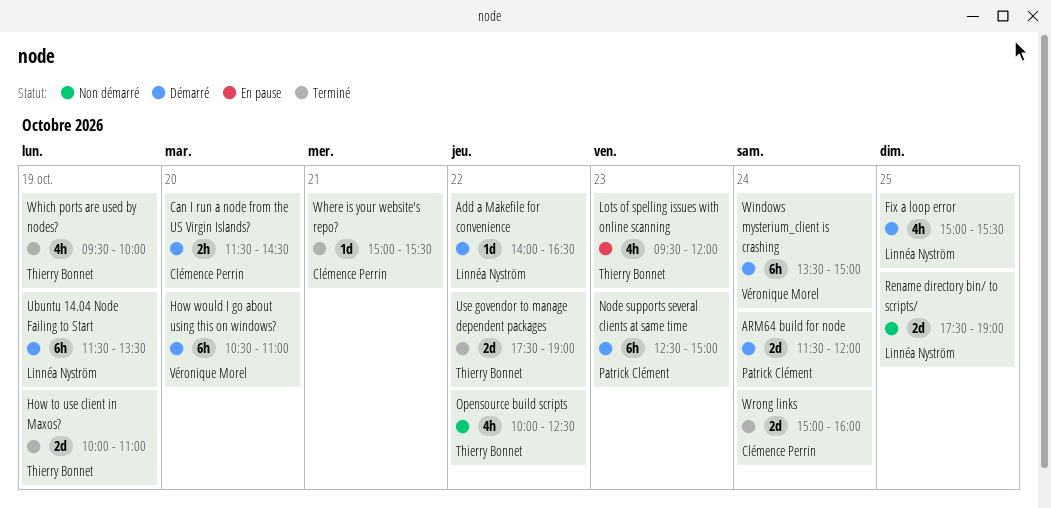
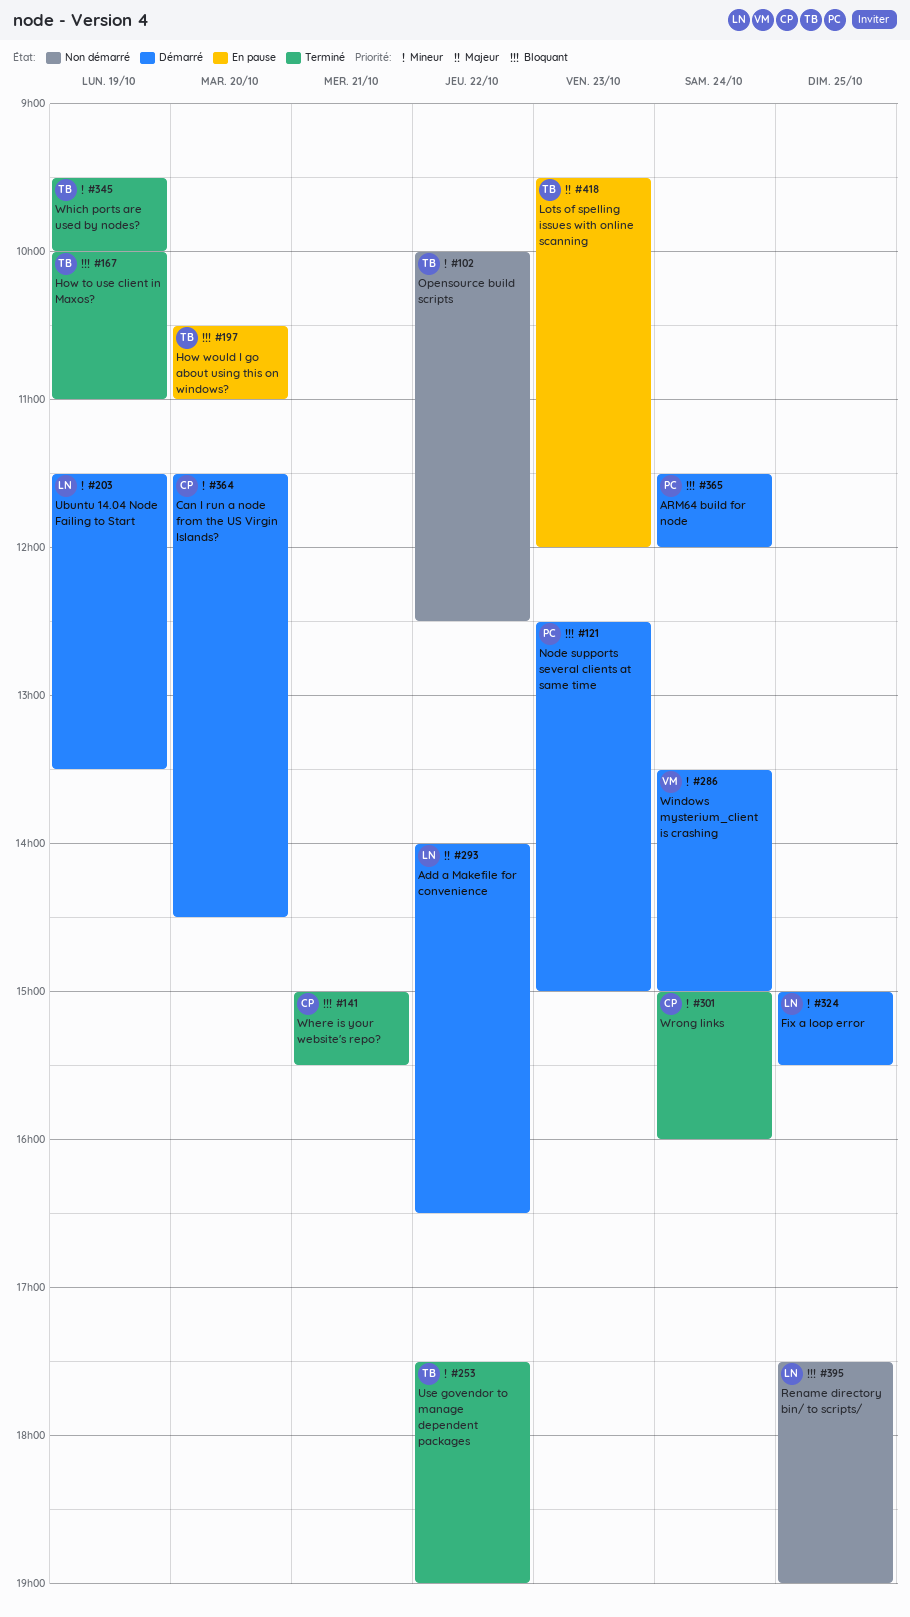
How would I go about using this on windows?, status: Démarré -> En pause
How would I go about using this on windows?, owner: Véronique Morel -> Thierry Bonnet

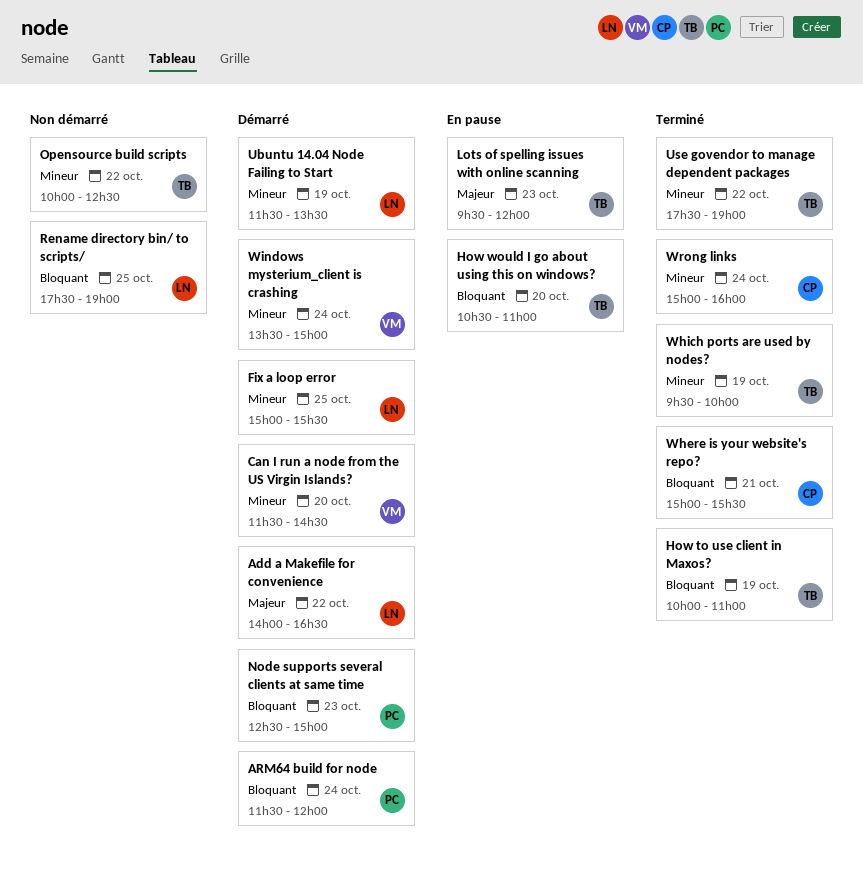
Can I run a node from the US Virgin Islands?, owner: CP -> VM

